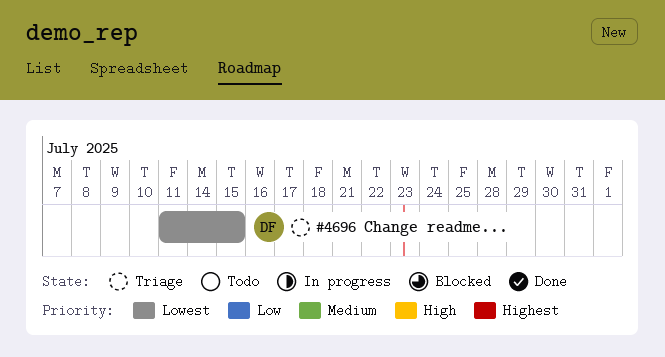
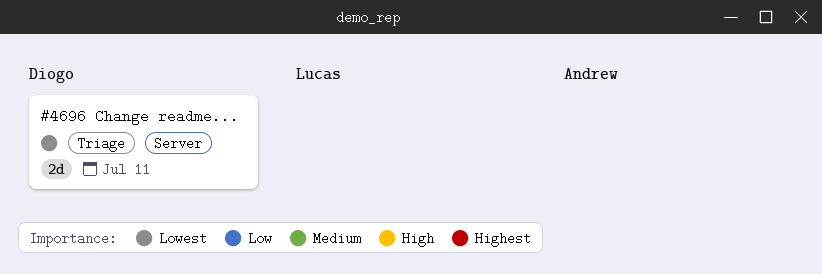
#4696, due: Jul 15 -> Jul 11

